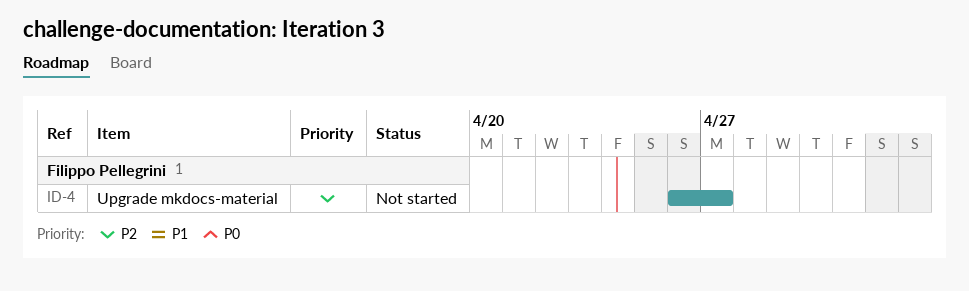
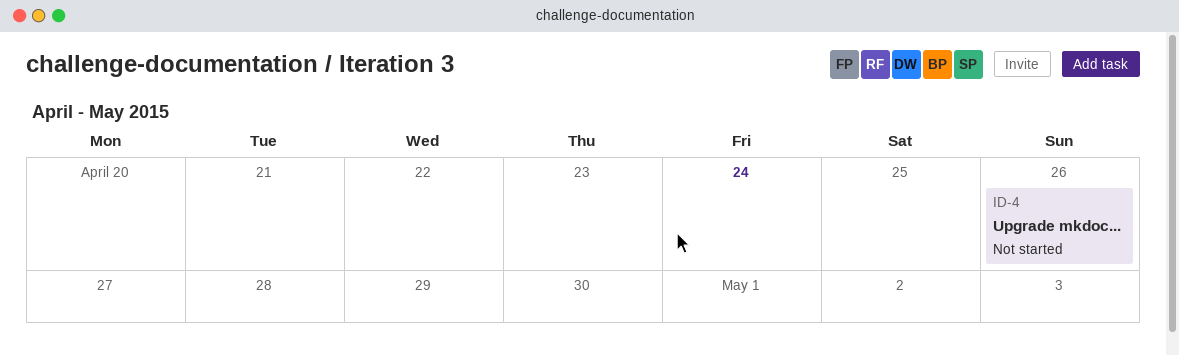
ID-4, due: Apr 27 -> Apr 26

